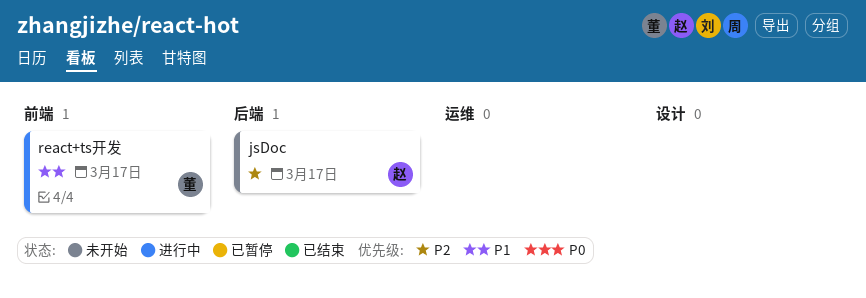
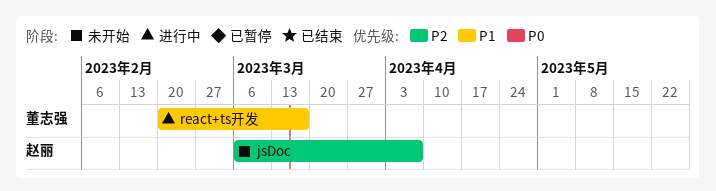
jsDoc, due: Mar 17 -> Apr 7

